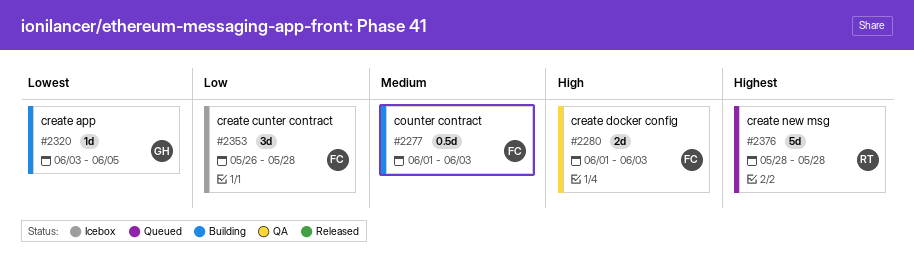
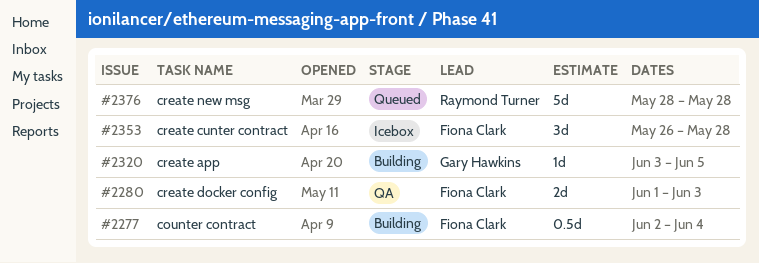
#2277, start: Jun 1 -> Jun 2
#2277, due: Jun 3 -> Jun 4

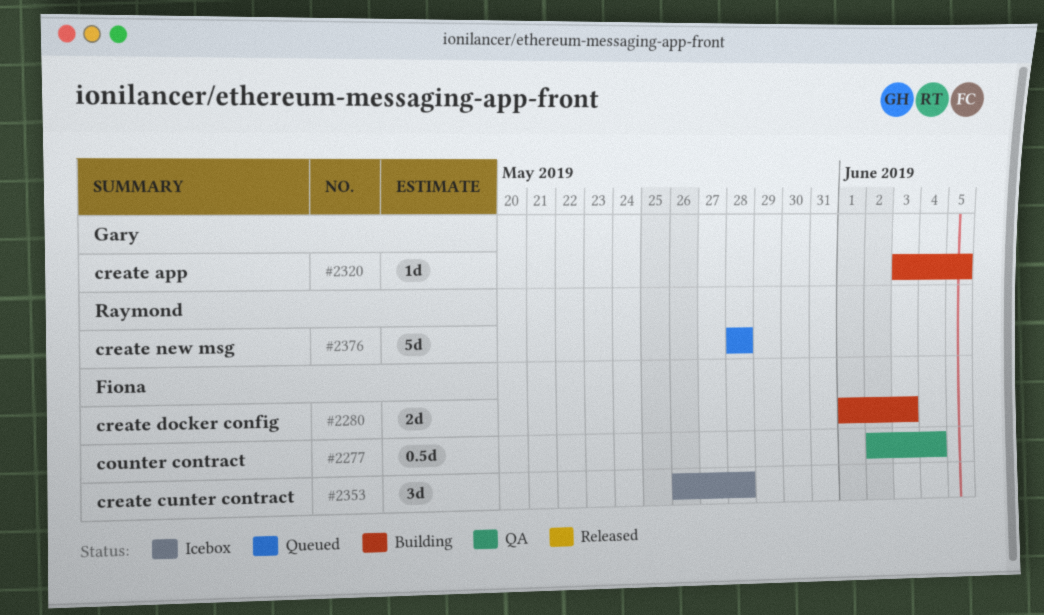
#2277, status: Building -> QA
#2280, status: QA -> Building

